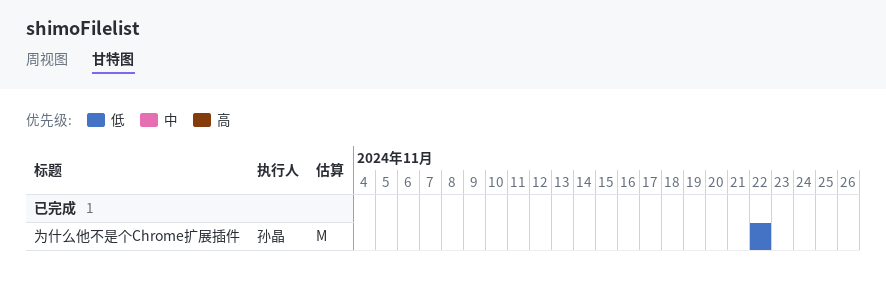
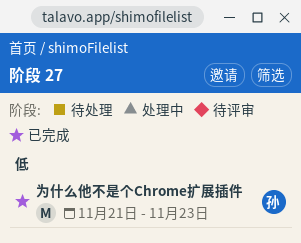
为什么他不是个Chrome扩展插件, start: Nov 22 -> Nov 21
为什么他不是个Chrome扩展插件, due: Nov 22 -> Nov 23

